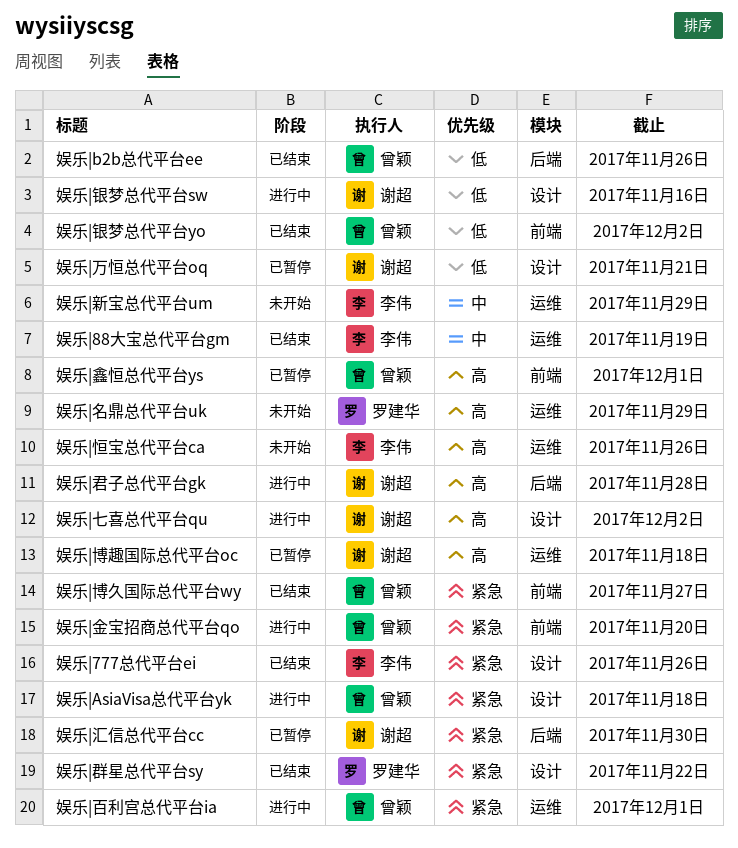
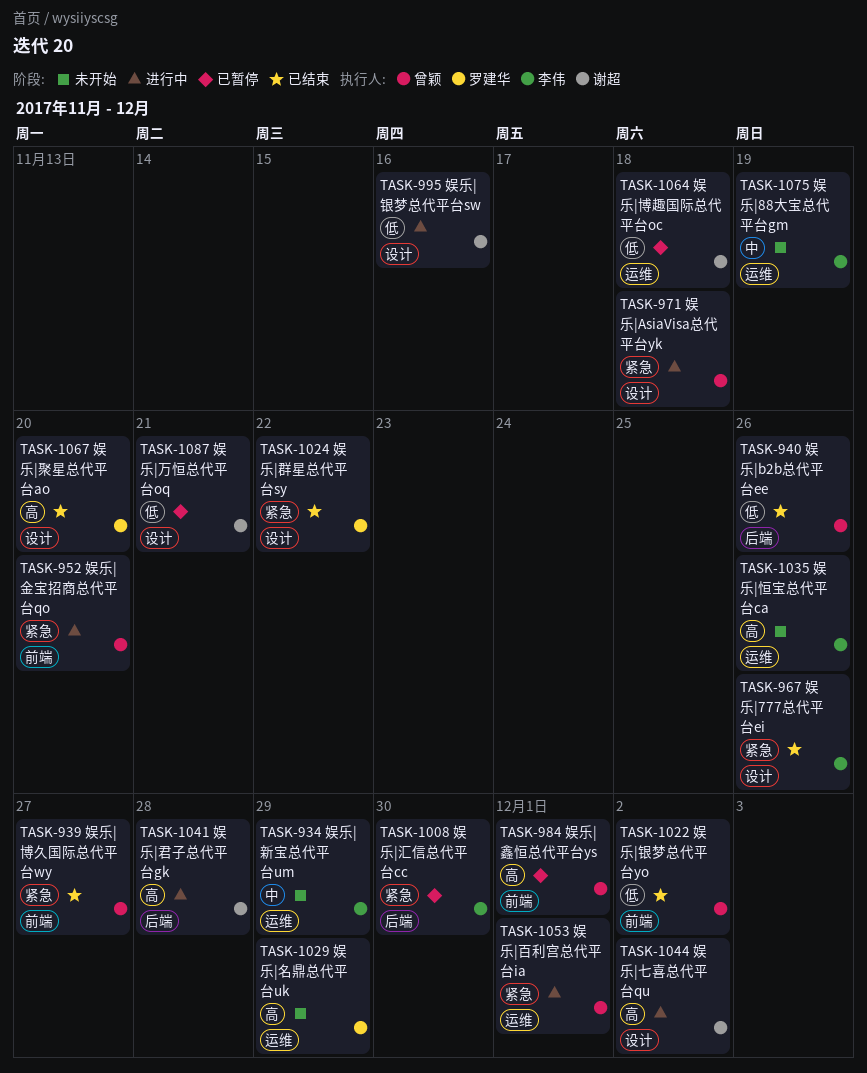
娱乐|88大宝总代平台gm, status: 已结束 -> 未开始
娱乐|博趣国际总代平台oc, priority: 高 -> 低
娱乐|汇信总代平台cc, owner: 谢超 -> 李伟
娱乐|聚星总代平台ao: none -> present

